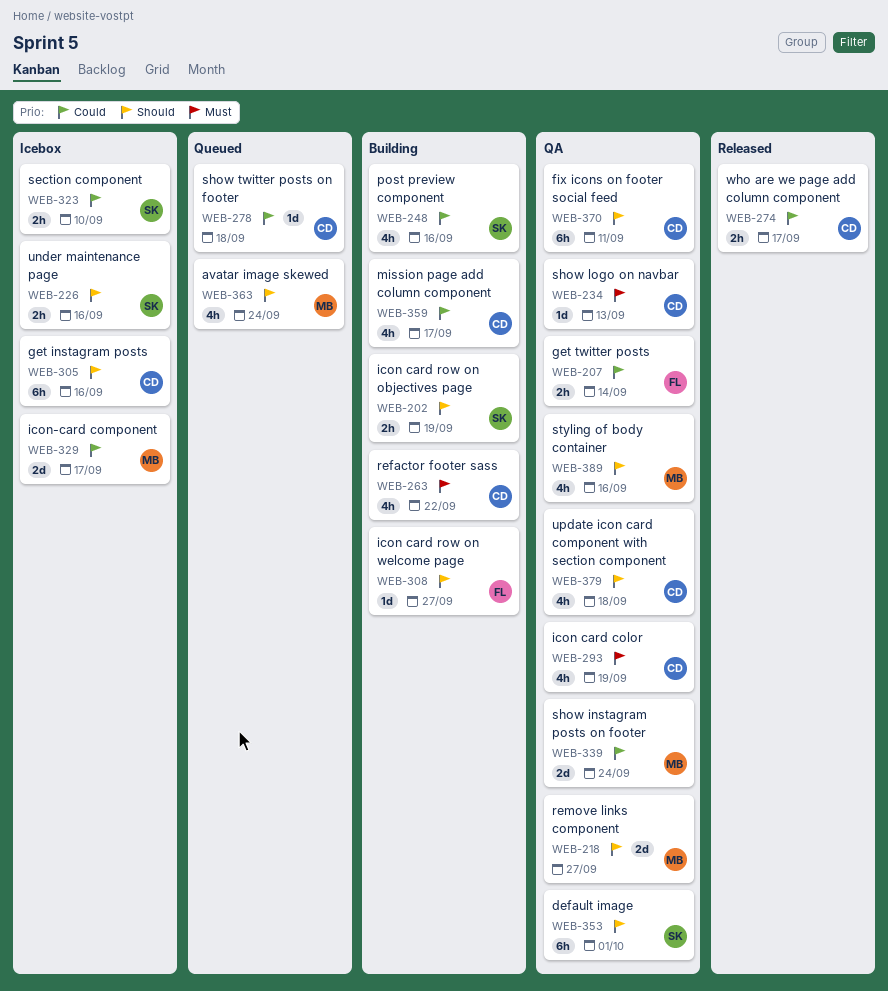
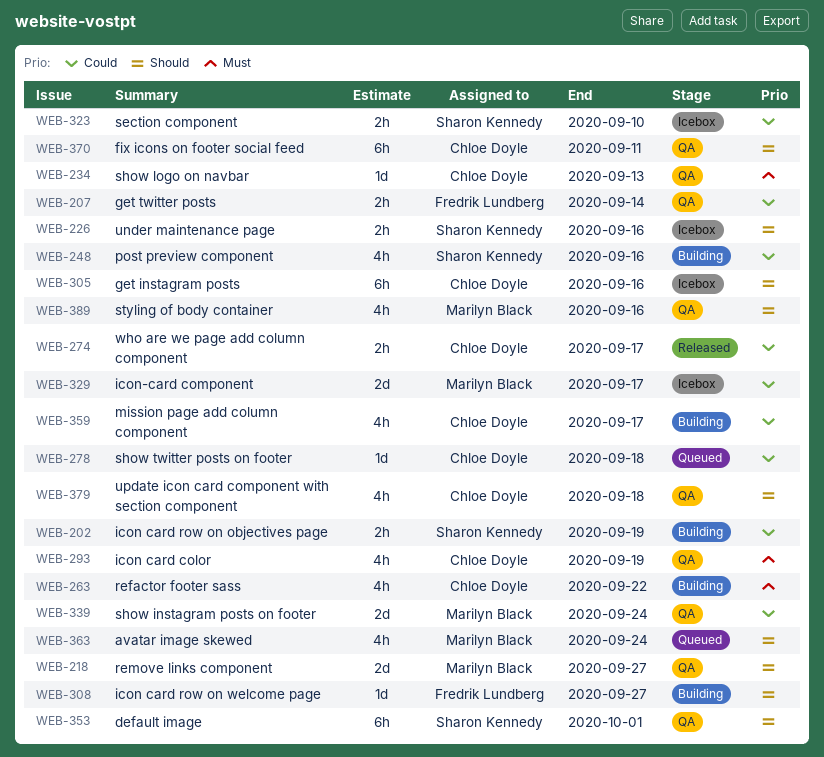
WEB-202, priority: Should -> Could

